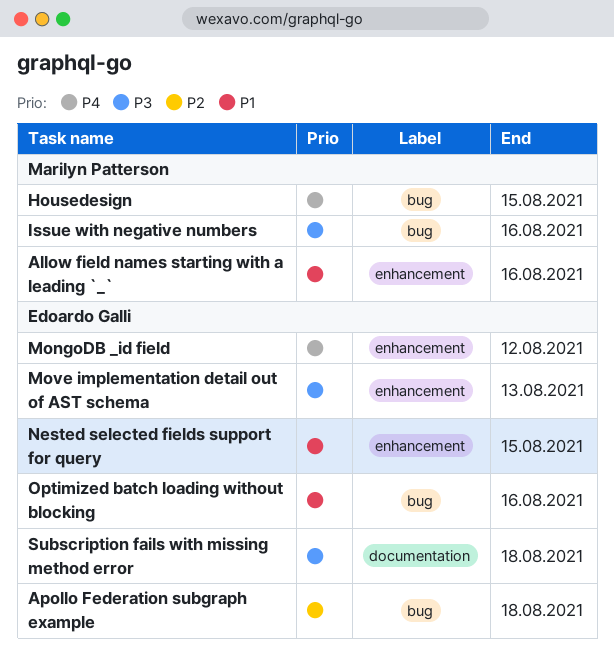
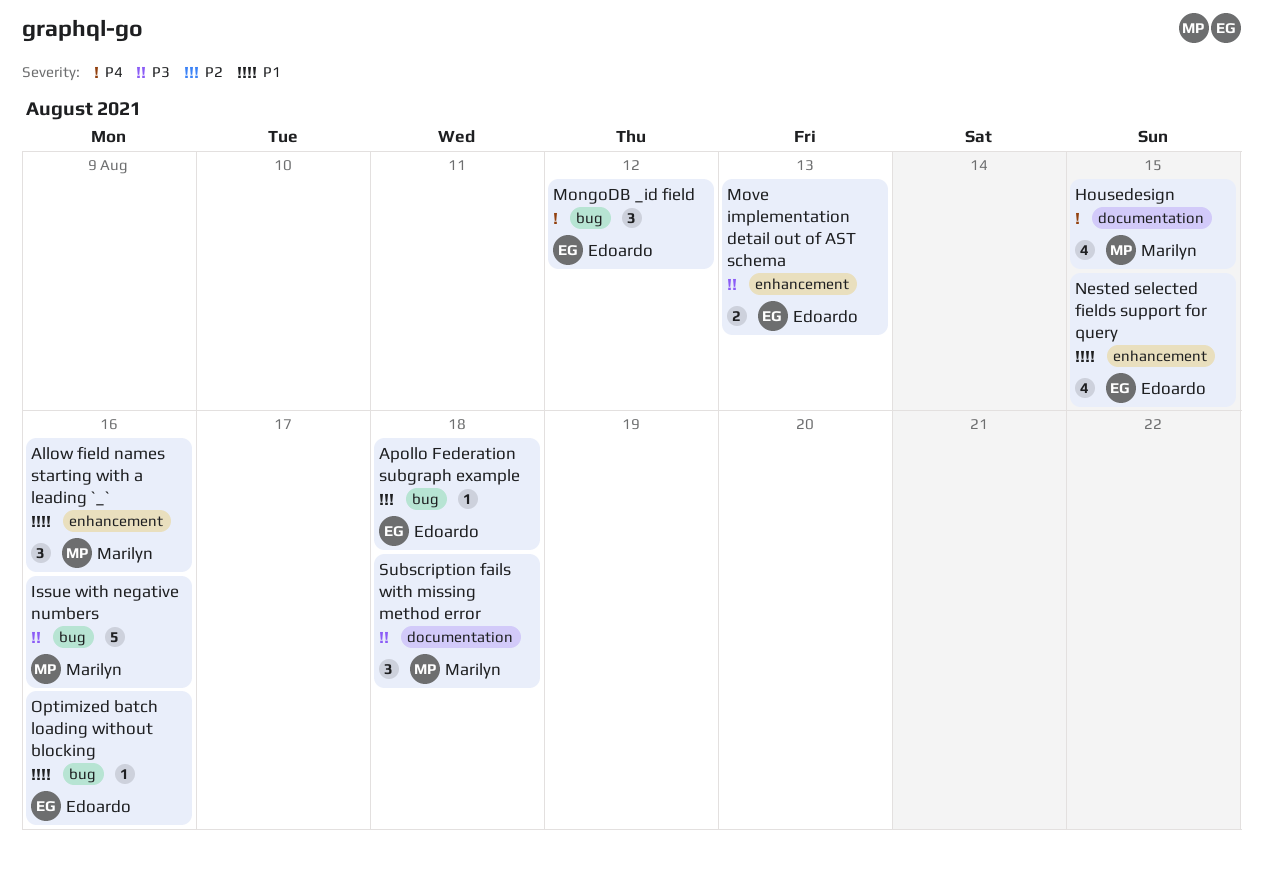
Housedesign, label: bug -> documentation
MongoDB _id field, label: enhancement -> bug
Subscription fails with missing method error, owner: Edoardo Galli -> Marilyn Patterson

